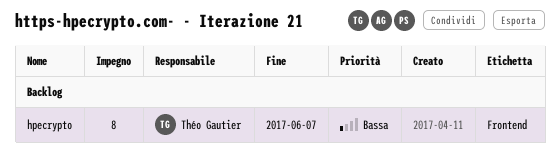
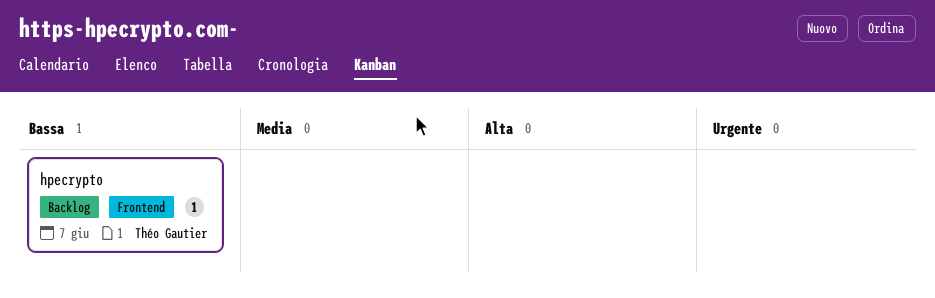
hpecrypto, estimate: 8 -> 1

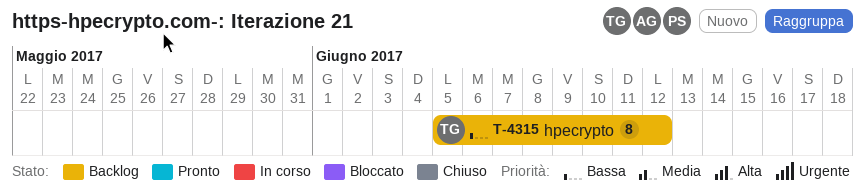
hpecrypto, estimate: 1 -> 8
hpecrypto, due: Jun 7 -> Jun 12

